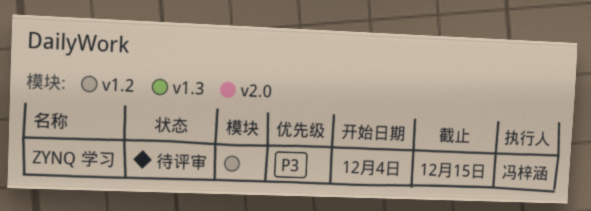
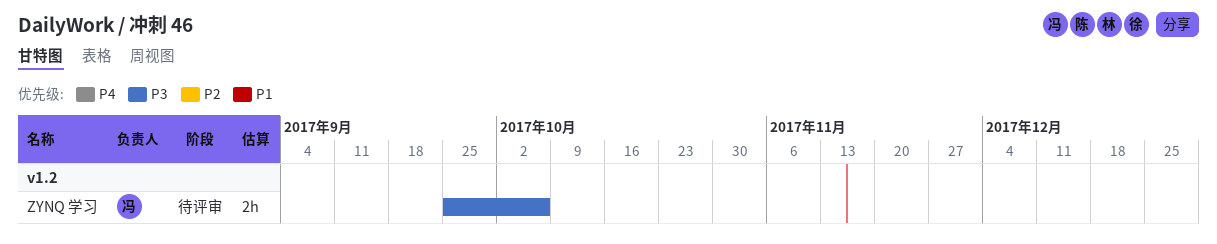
ZYNQ 学习, start: Dec 4 -> Sep 25
ZYNQ 学习, due: Dec 15 -> Oct 6

